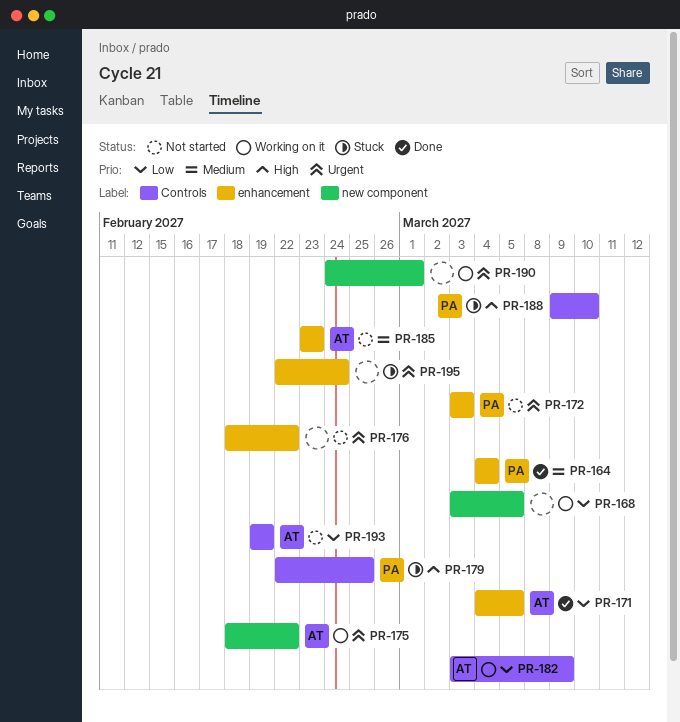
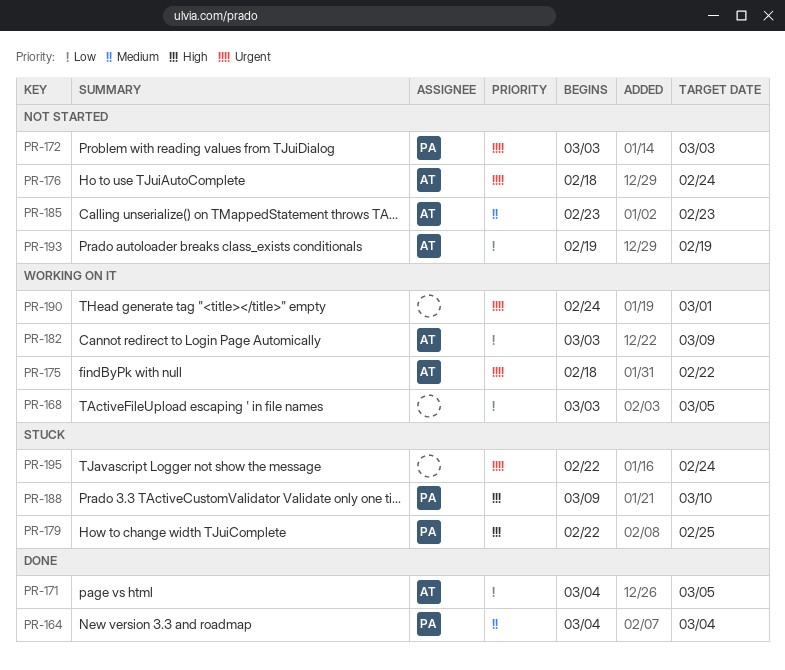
PR-176, owner: none -> AT
PR-176, due: Feb 22 -> Feb 24

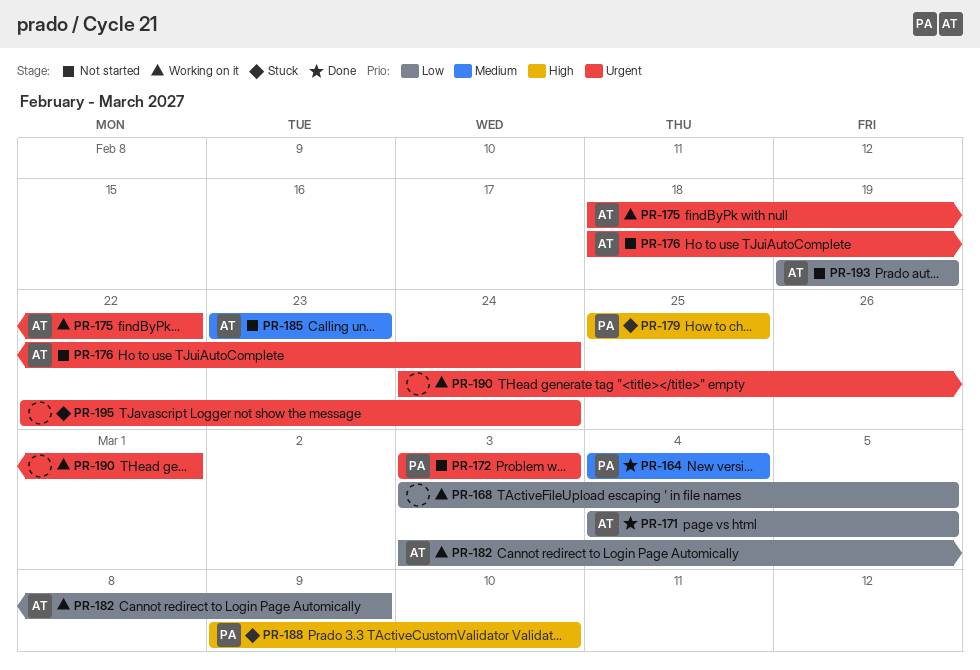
PR-179, start: Feb 22 -> Feb 25

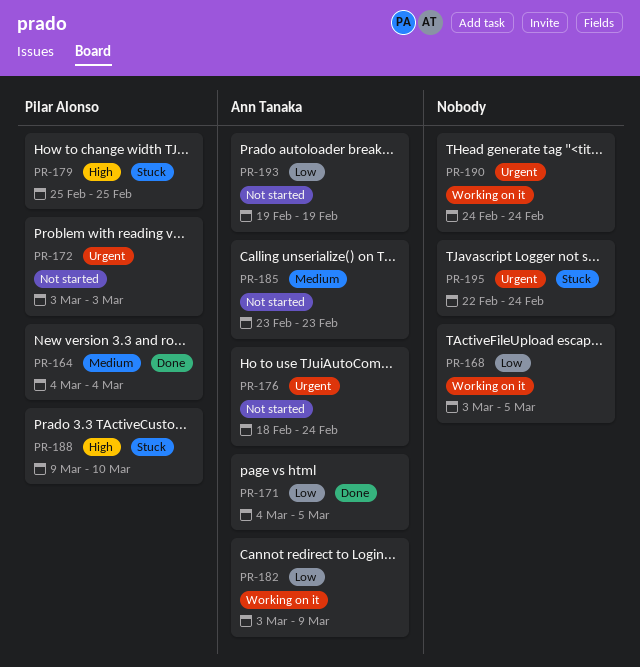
PR-175: present -> none
PR-190, due: Mar 1 -> Feb 24

